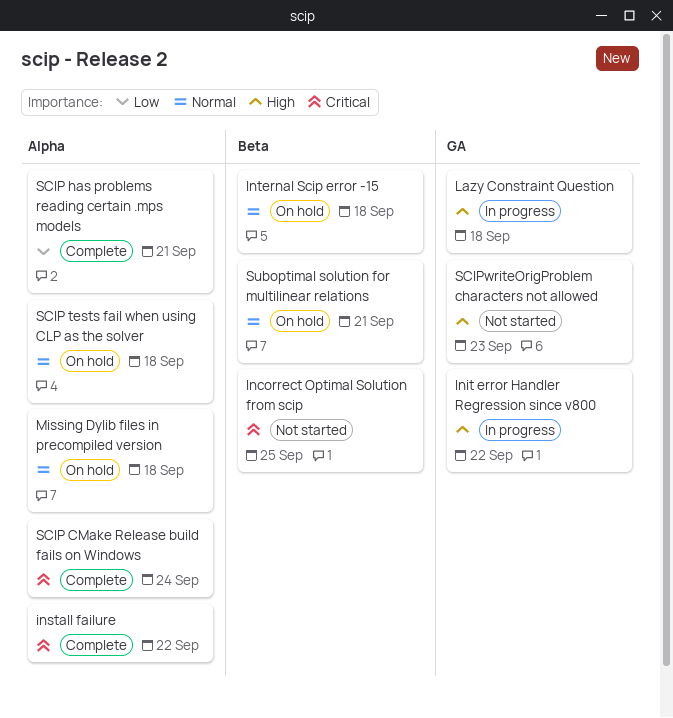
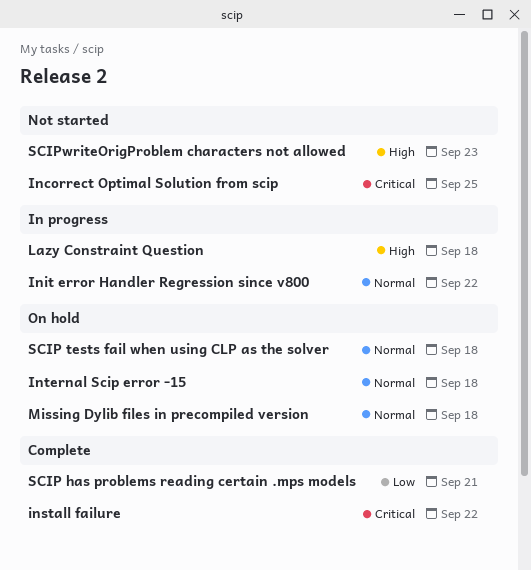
Init error Handler Regression since v800, priority: High -> Normal
SCIP CMake Release build fails on Windows: present -> none
Suboptimal solution for multilinear relations: present -> none

